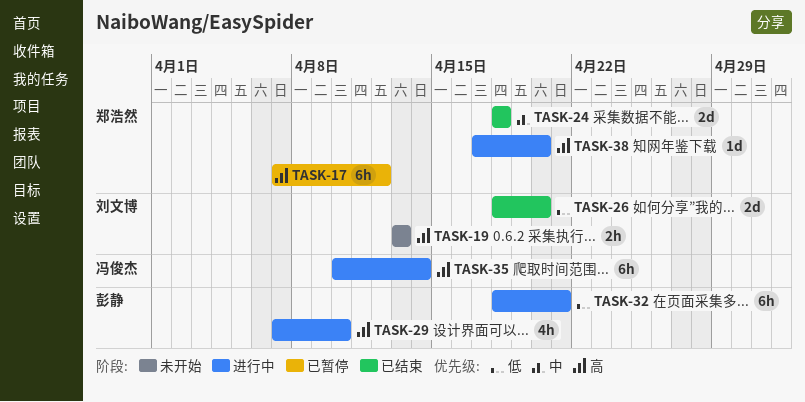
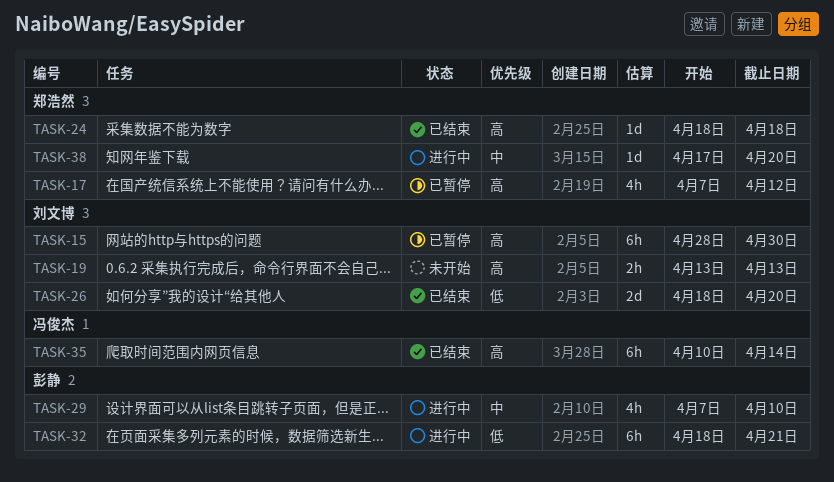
TASK-15: none -> present
TASK-17, estimate: 6h -> 4h
TASK-24, priority: 中 -> 高
TASK-24, estimate: 2d -> 1d
TASK-29, priority: 高 -> 中
TASK-35, status: 进行中 -> 已结束
TASK-38, priority: 高 -> 中

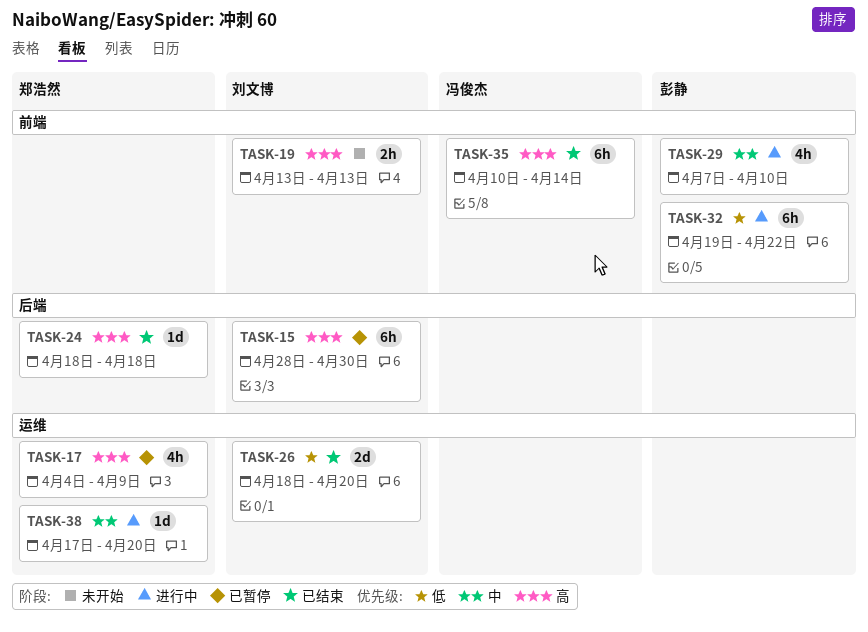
TASK-17, start: Apr 7 -> Apr 4
TASK-17, due: Apr 12 -> Apr 9
TASK-32, start: Apr 18 -> Apr 19
TASK-32, due: Apr 21 -> Apr 22

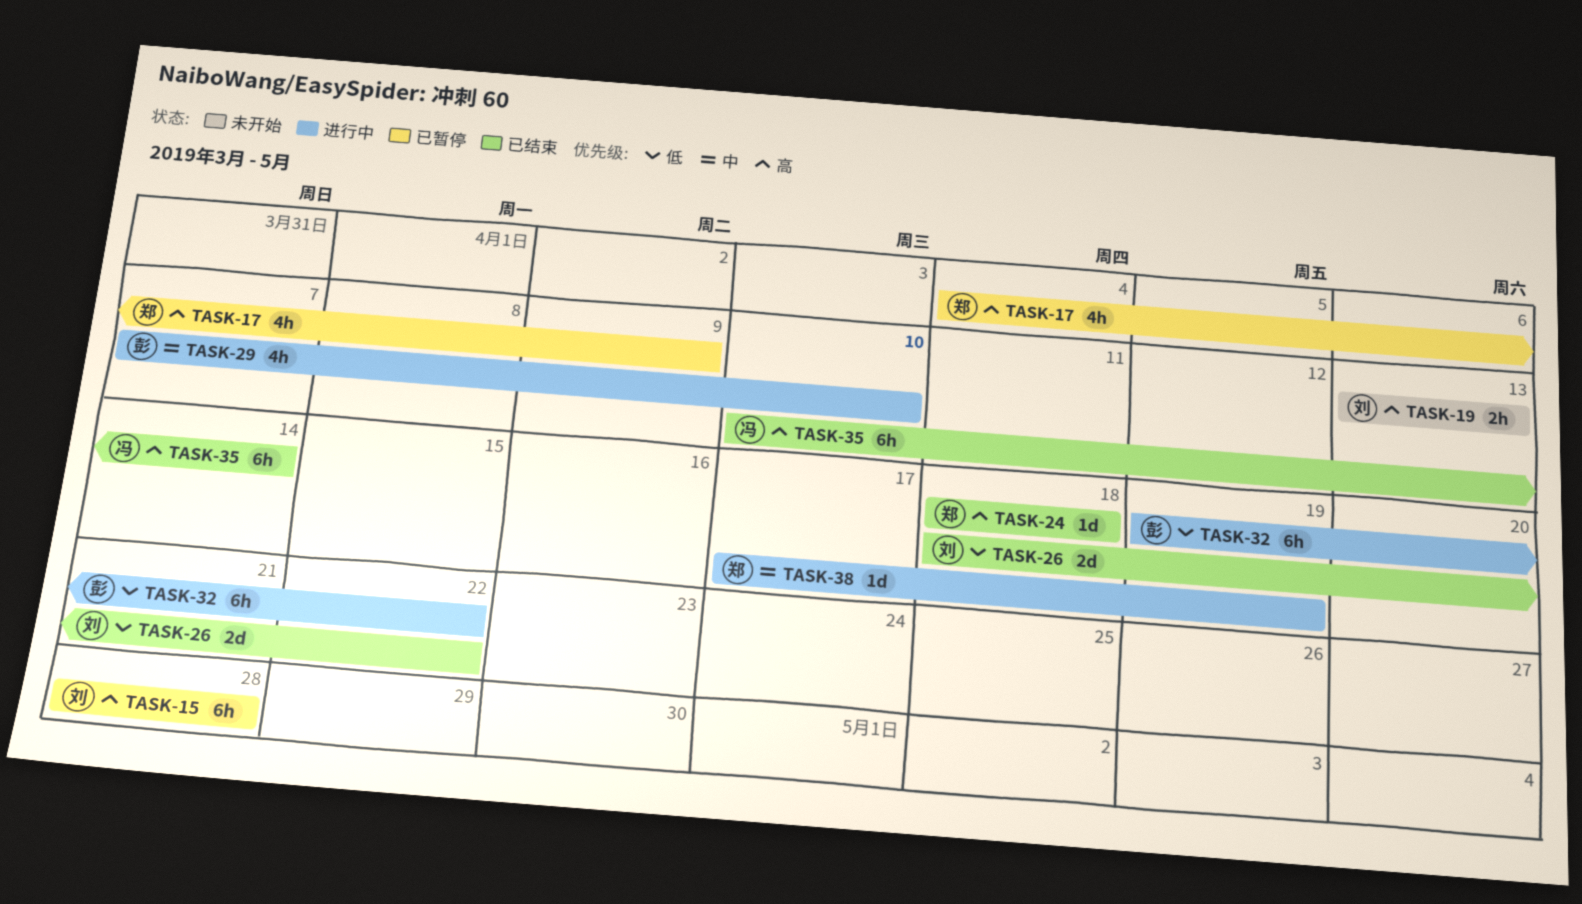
TASK-15, due: Apr 30 -> Apr 28
TASK-26, due: Apr 20 -> Apr 22
TASK-38, due: Apr 20 -> Apr 19

